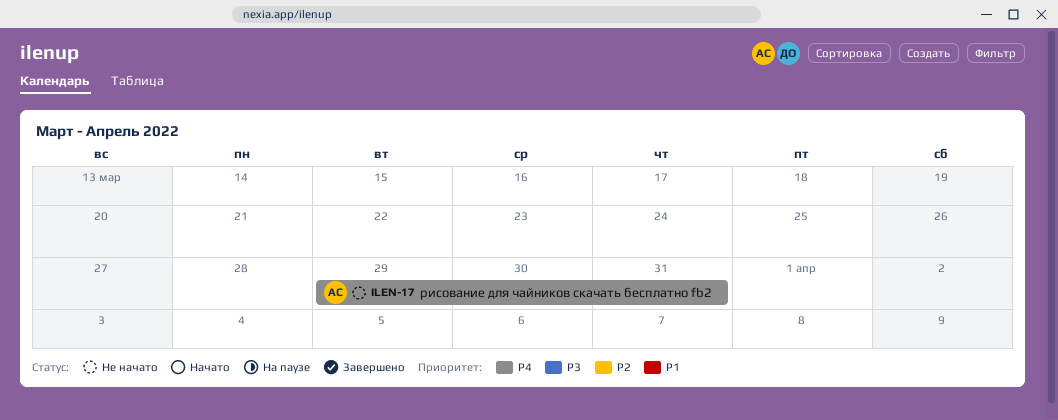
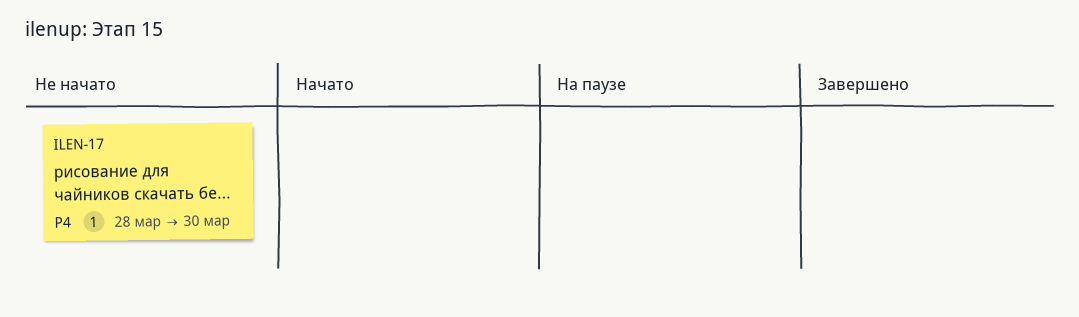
ILEN-17, start: Mar 29 -> Mar 28
ILEN-17, due: Mar 31 -> Mar 30

